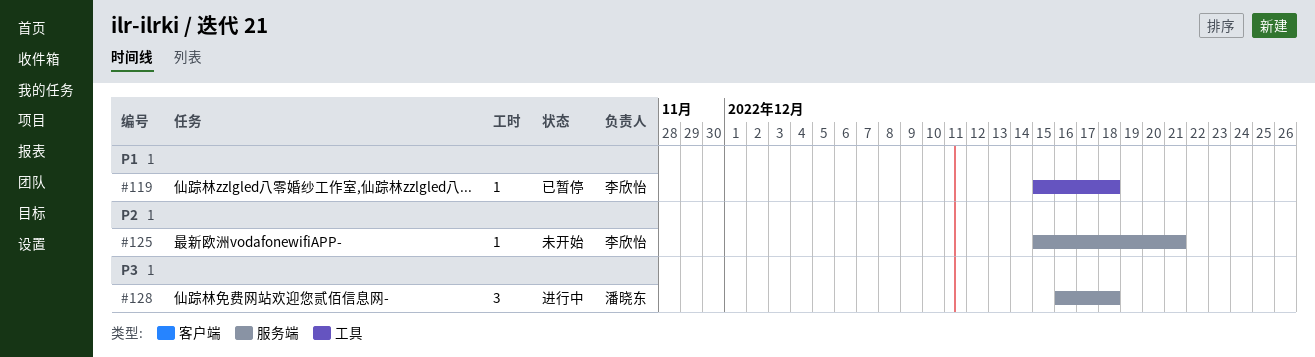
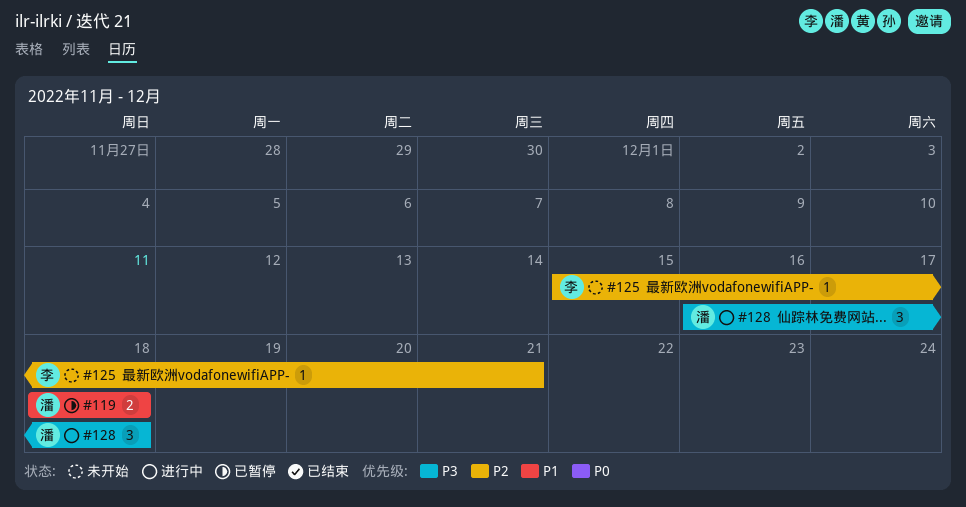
#119, owner: 李欣怡 -> 潘晓东
#119, estimate: 1 -> 2
#119, start: Dec 15 -> Dec 18

